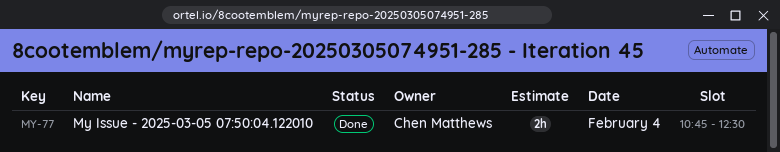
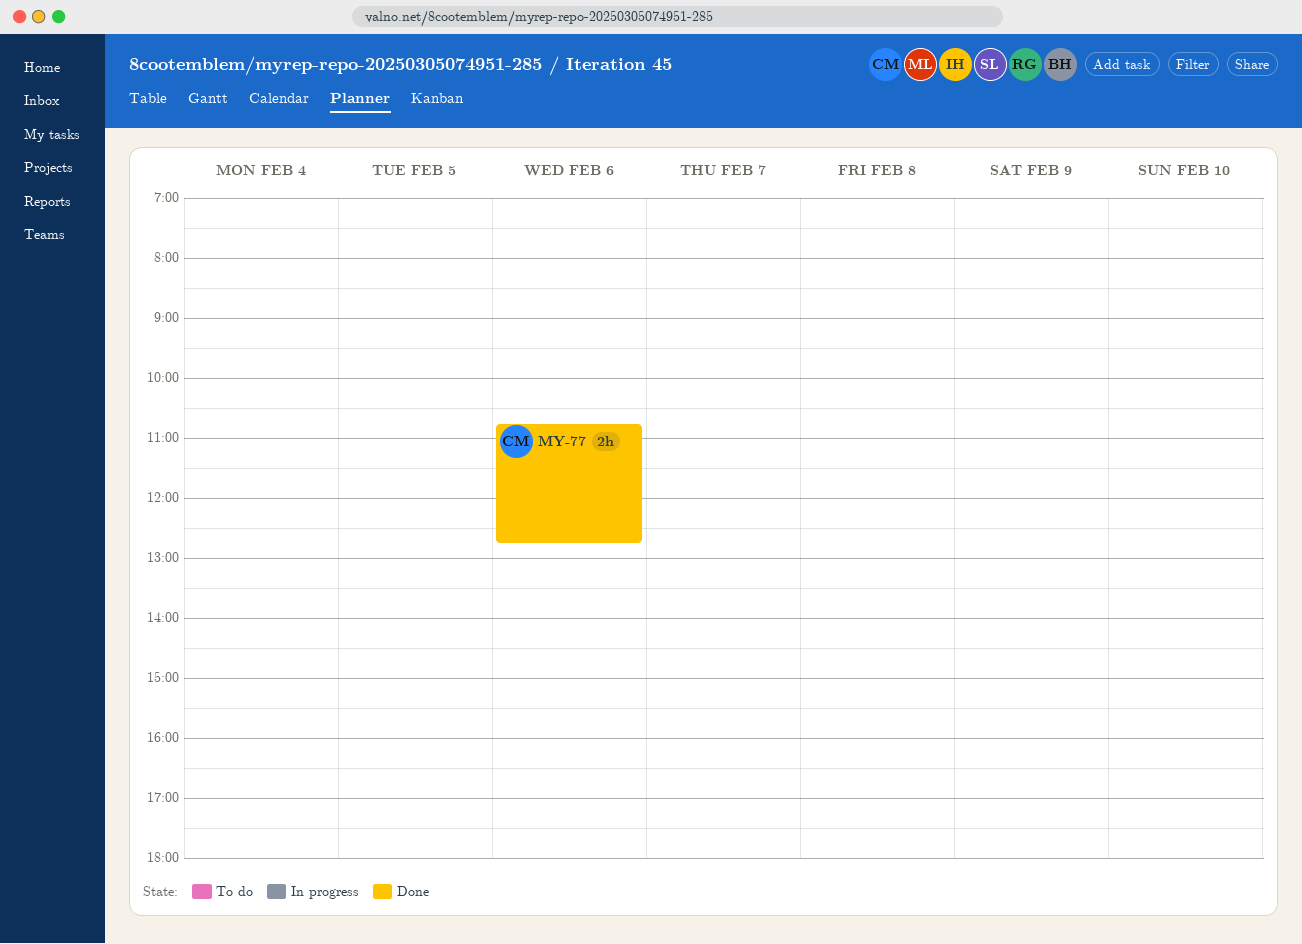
MY-77, day: Feb 4 -> Feb 6
MY-77, ends: 12:30 -> 12:45

